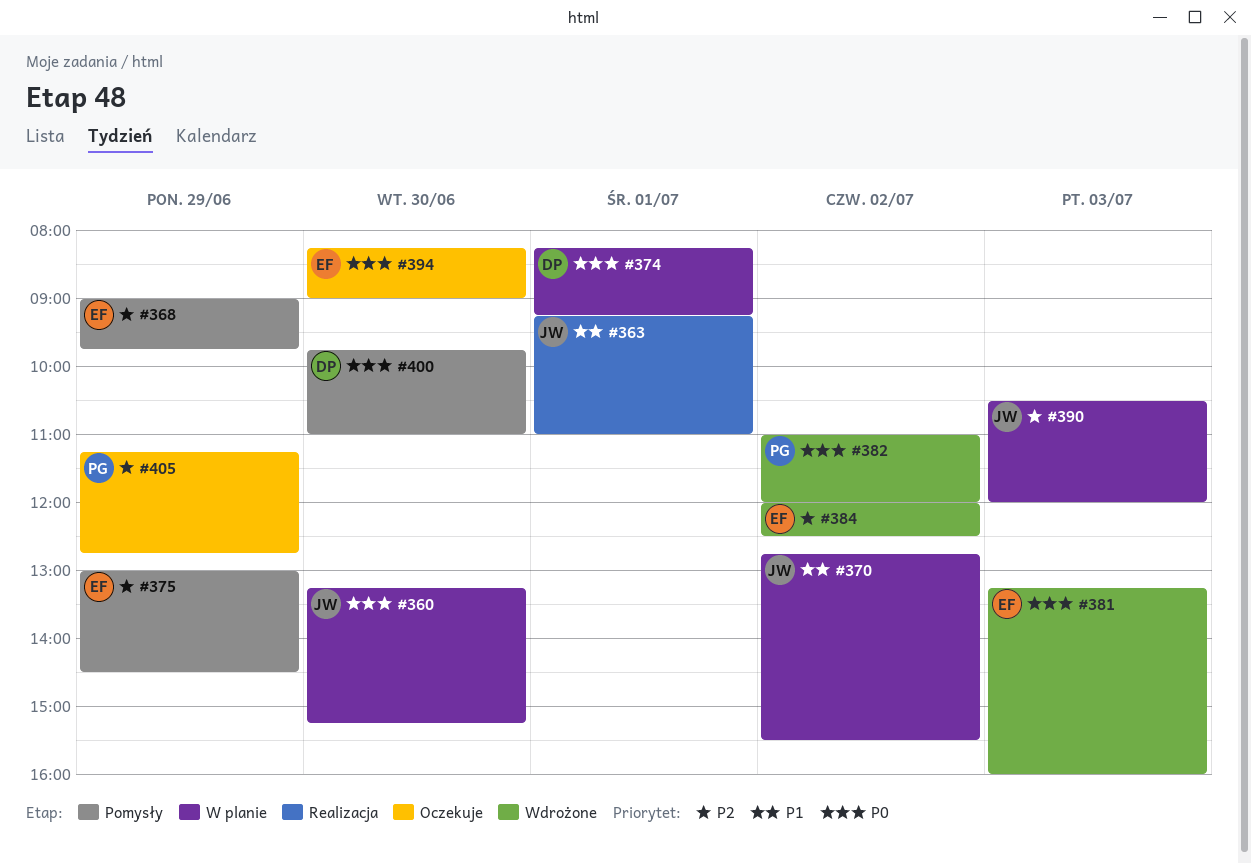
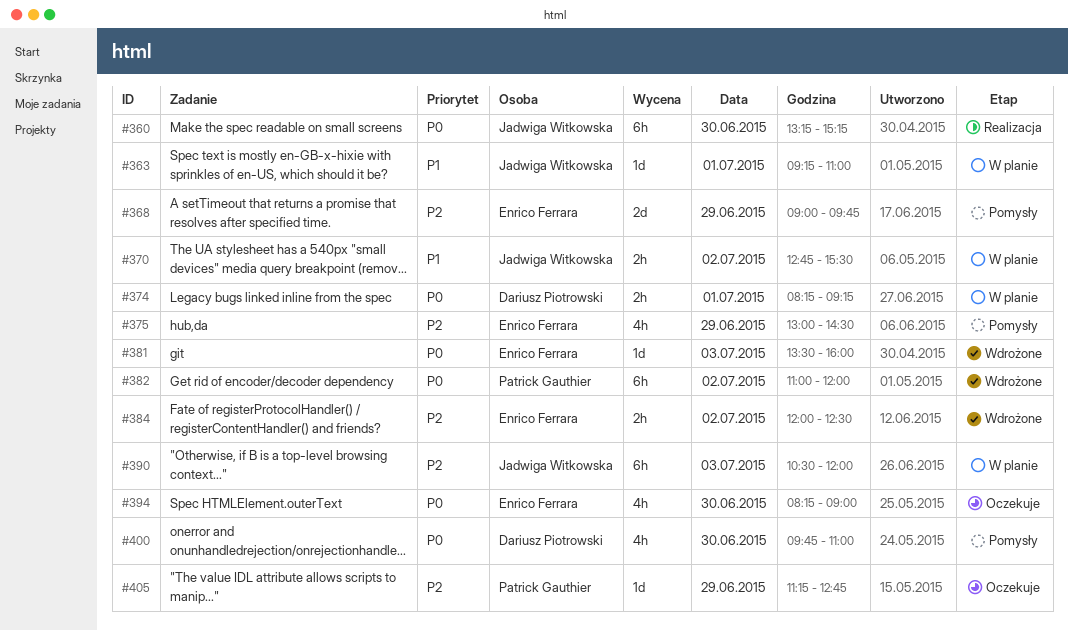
#360, status: W planie -> Realizacja
#363, status: Realizacja -> W planie
#381, begins: 13:15 -> 13:30

